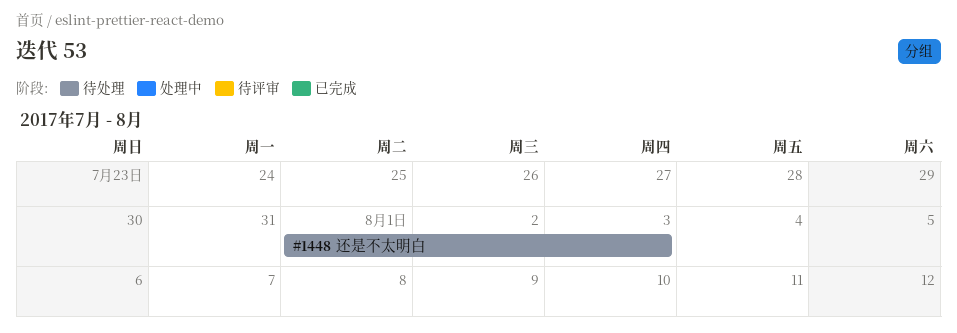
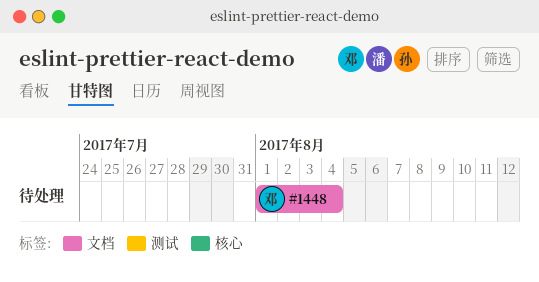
#1448, due: Aug 3 -> Aug 4

